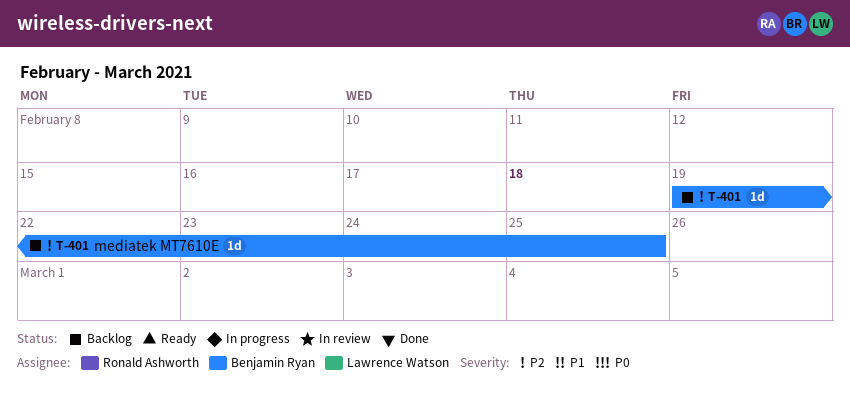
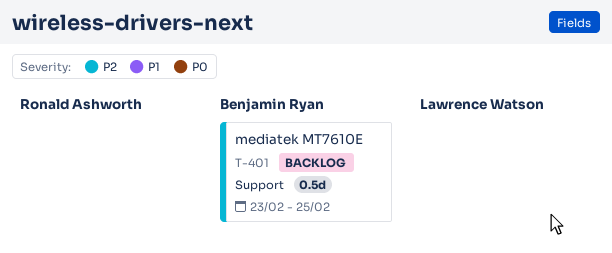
T-401, estimate: 1d -> 0.5d
T-401, start: Feb 19 -> Feb 23

